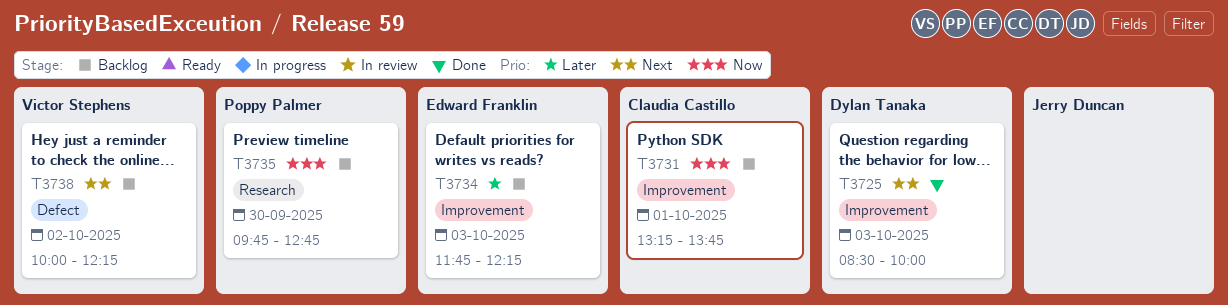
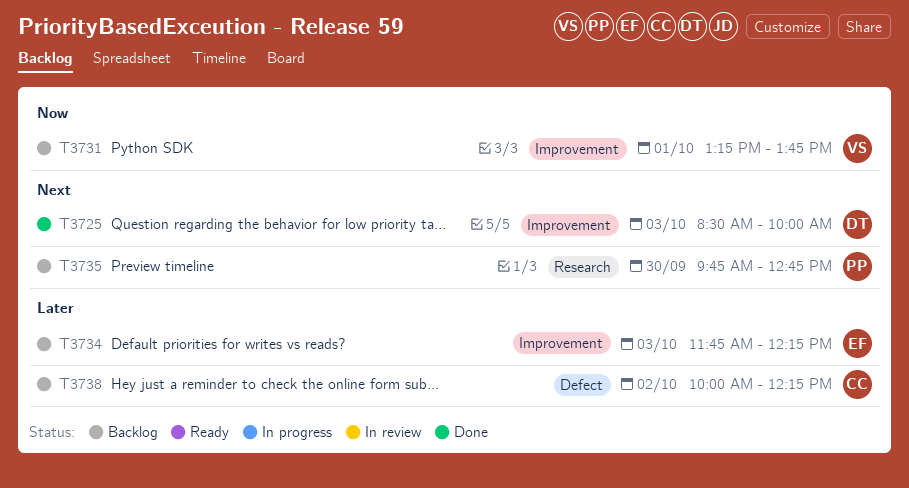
T3731, owner: Claudia Castillo -> Victor Stephens
T3735, priority: Now -> Next
T3738, owner: Victor Stephens -> Claudia Castillo
T3738, priority: Next -> Later

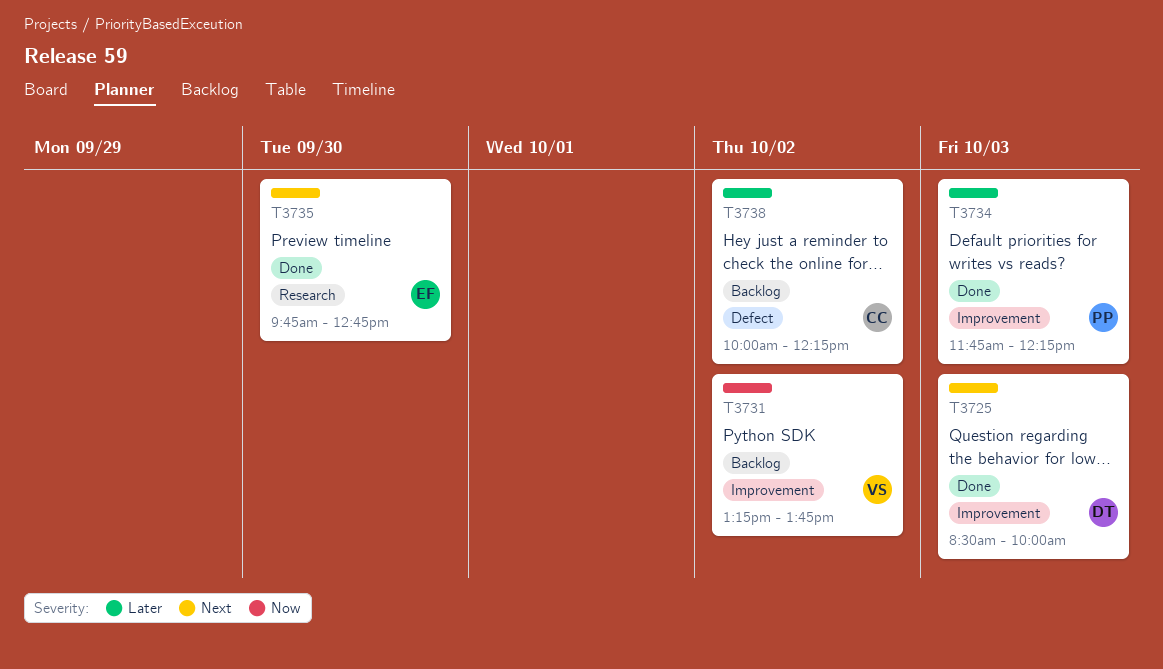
T3731, day: Oct 1 -> Oct 2
T3734, status: Backlog -> Done
T3734, owner: EF -> PP
T3735, status: Backlog -> Done
T3735, owner: PP -> EF

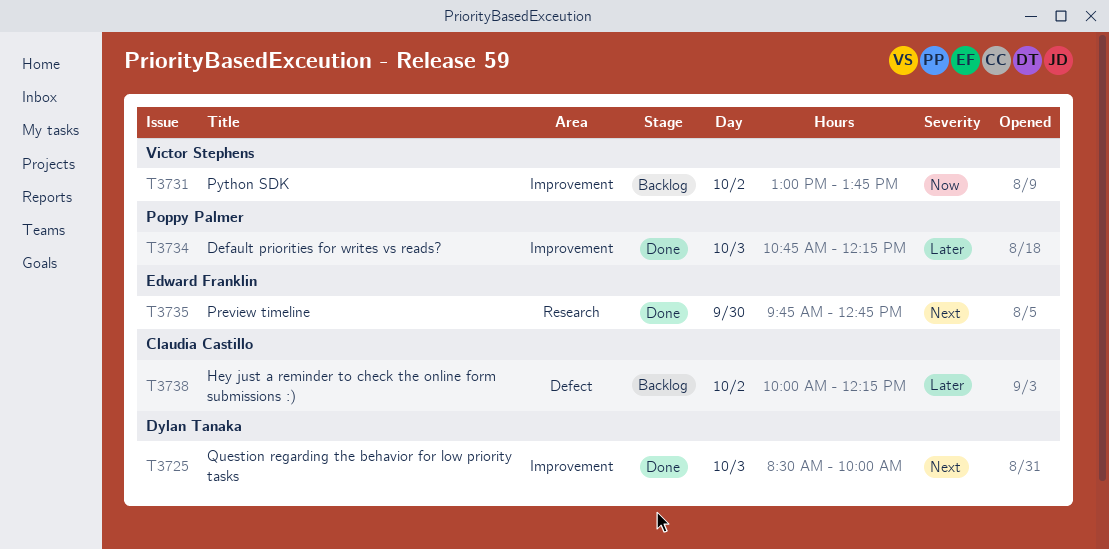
T3731, begins: 13:15 -> 13:00
T3734, begins: 11:45 -> 10:45

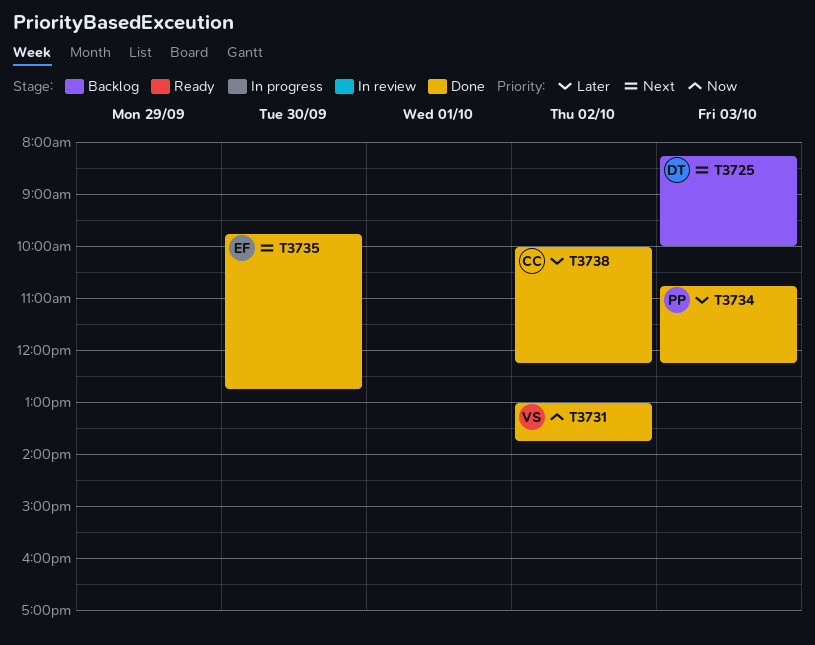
T3725, status: Done -> Backlog
T3725, begins: 08:30 -> 08:15
T3731, status: Backlog -> Done
T3738, status: Backlog -> Done

